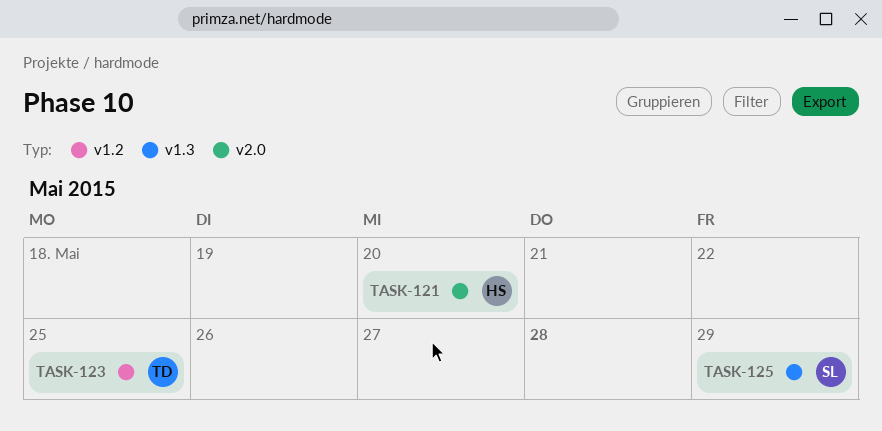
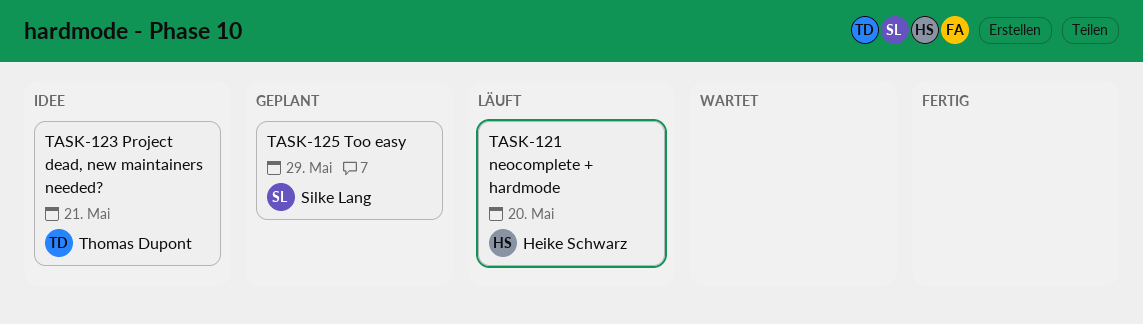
TASK-123, due: May 25 -> May 21

